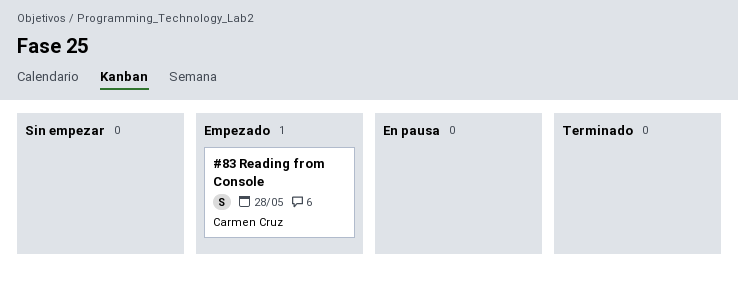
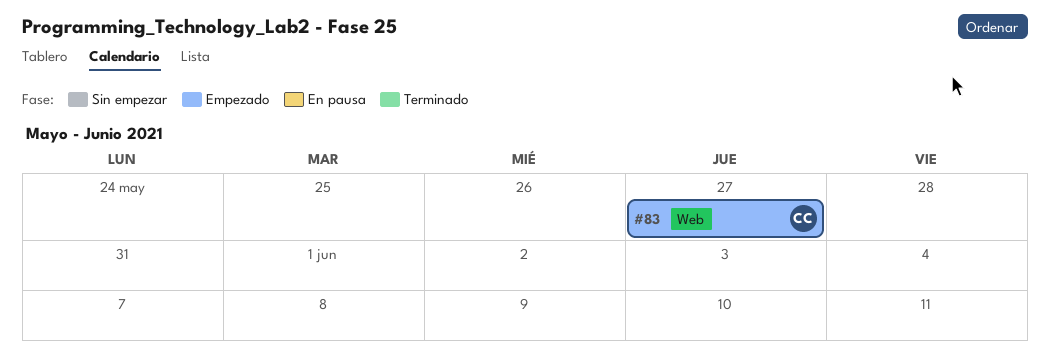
#83, due: May 28 -> May 27

